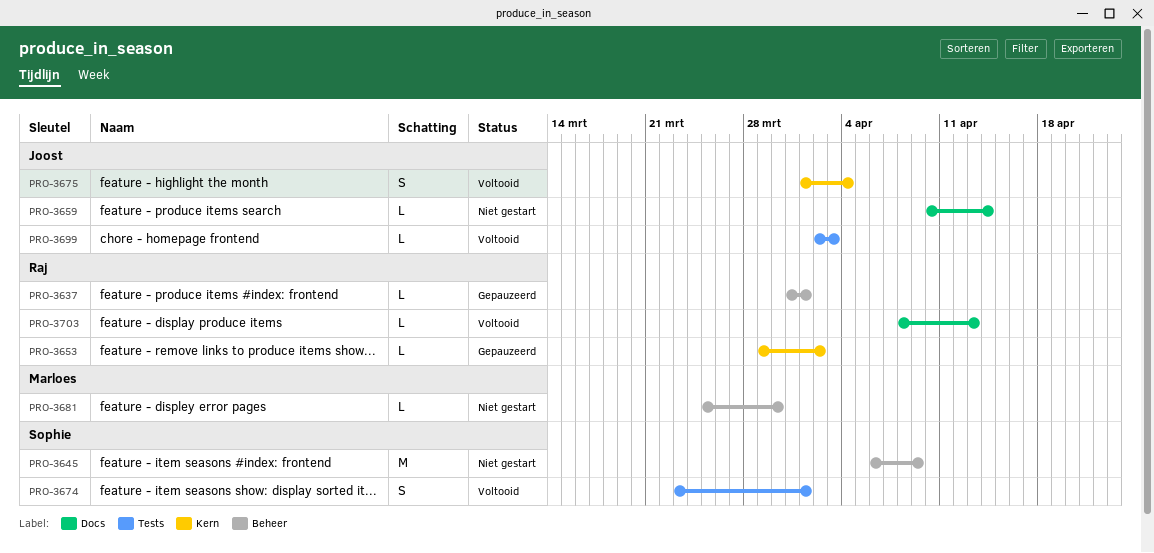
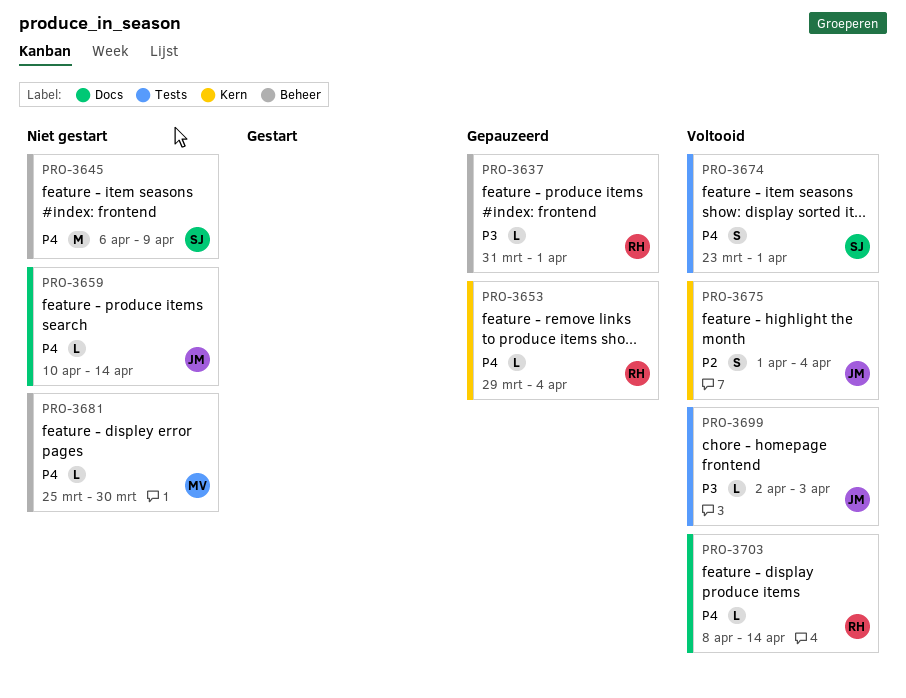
PRO-3653, due: Apr 2 -> Apr 4
PRO-3703, due: Apr 13 -> Apr 14

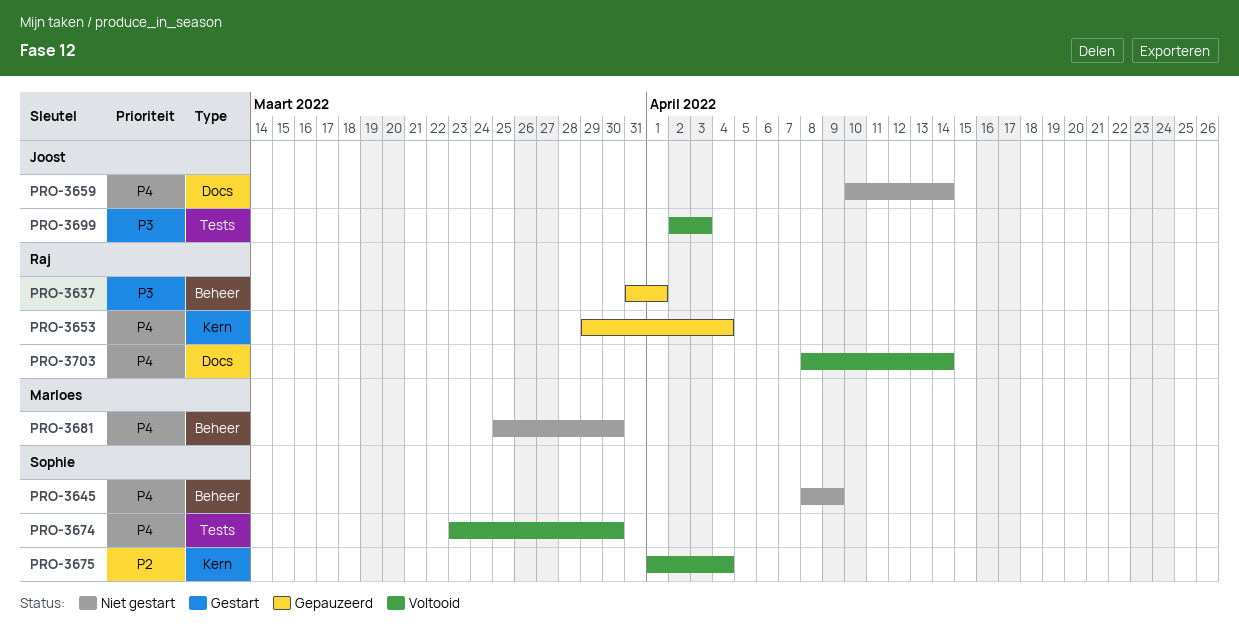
PRO-3645, start: Apr 6 -> Apr 8
PRO-3674, due: Apr 1 -> Mar 30
PRO-3675, owner: Joost -> Sophie

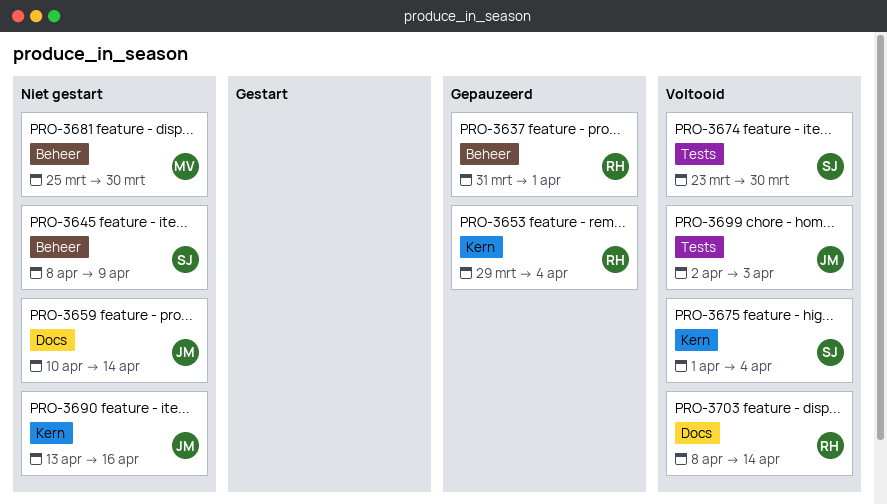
PRO-3690: none -> present

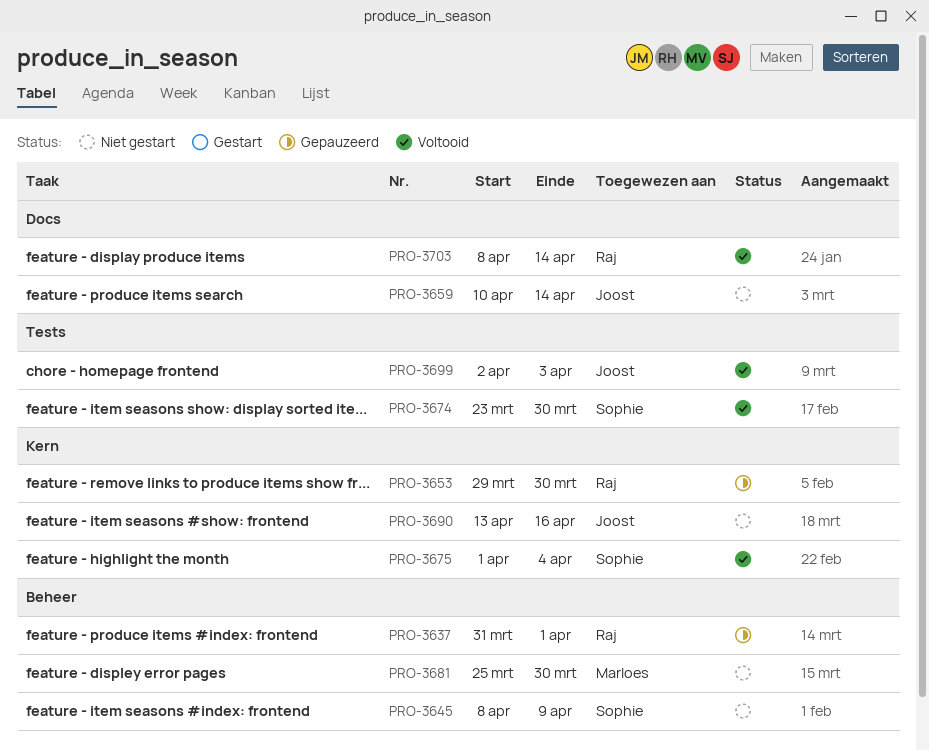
PRO-3653, due: Apr 4 -> Mar 30

